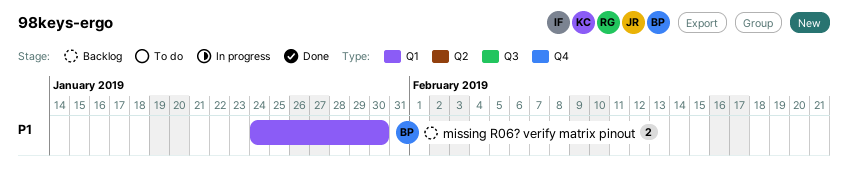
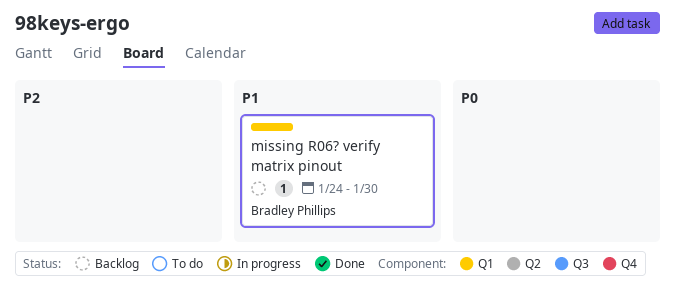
missing R06? verify matrix pinout, estimate: 2 -> 1

